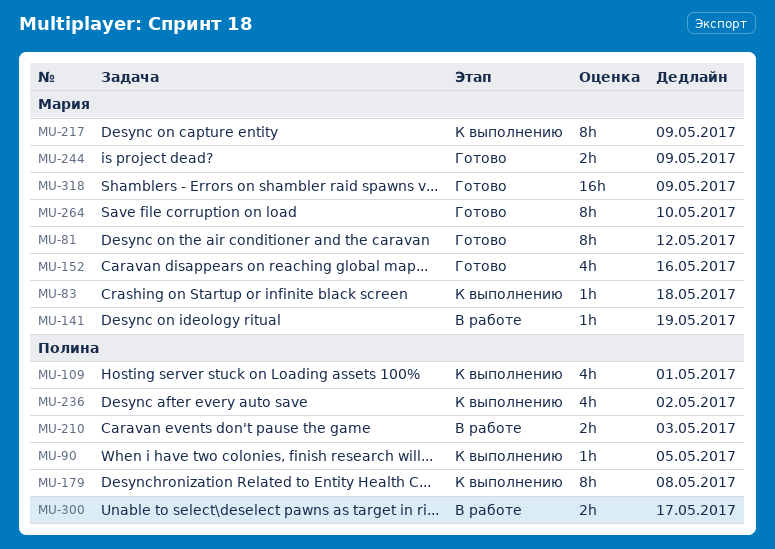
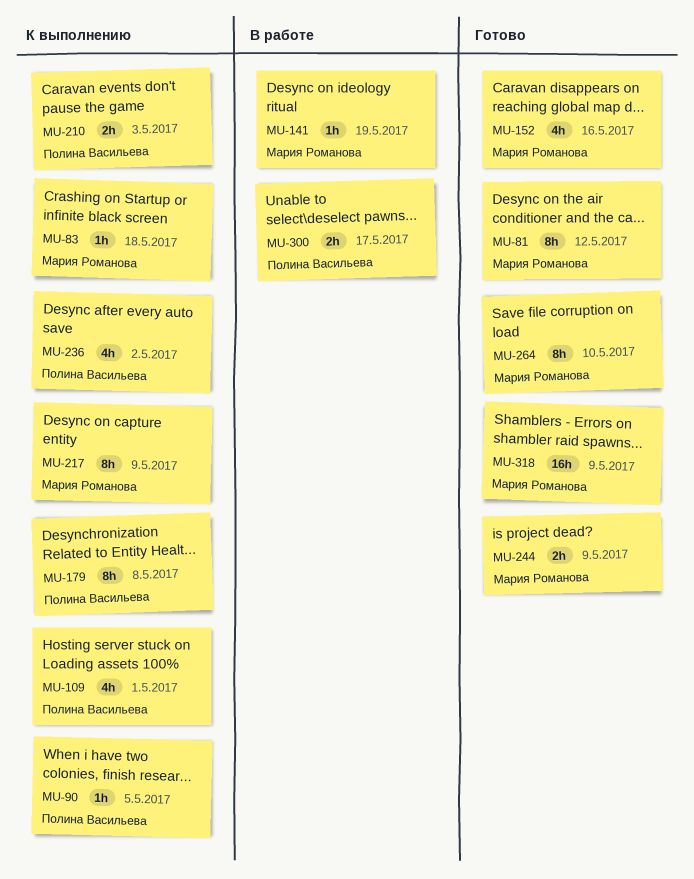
MU-210, status: В работе -> К выполнению

